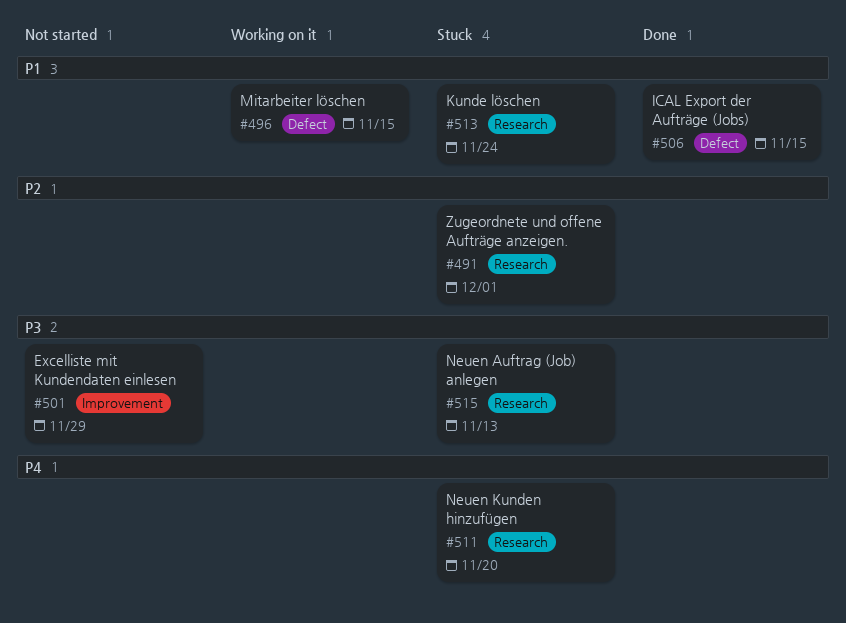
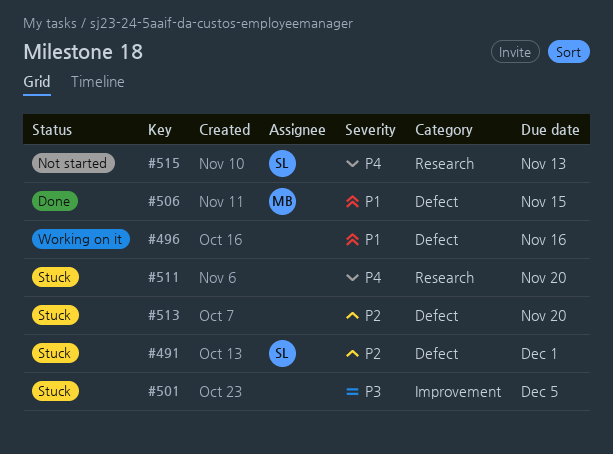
#491, label: Research -> Defect
#496, due: Nov 15 -> Nov 16
#501, status: Not started -> Stuck
#501, due: Nov 29 -> Dec 5
#513, priority: P1 -> P2
#513, label: Research -> Defect
#513, due: Nov 24 -> Nov 20
#515, status: Stuck -> Not started
#515, priority: P3 -> P4

